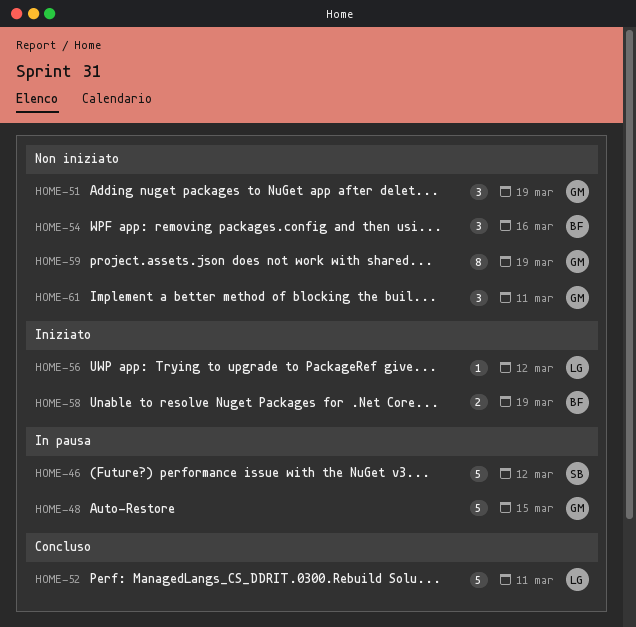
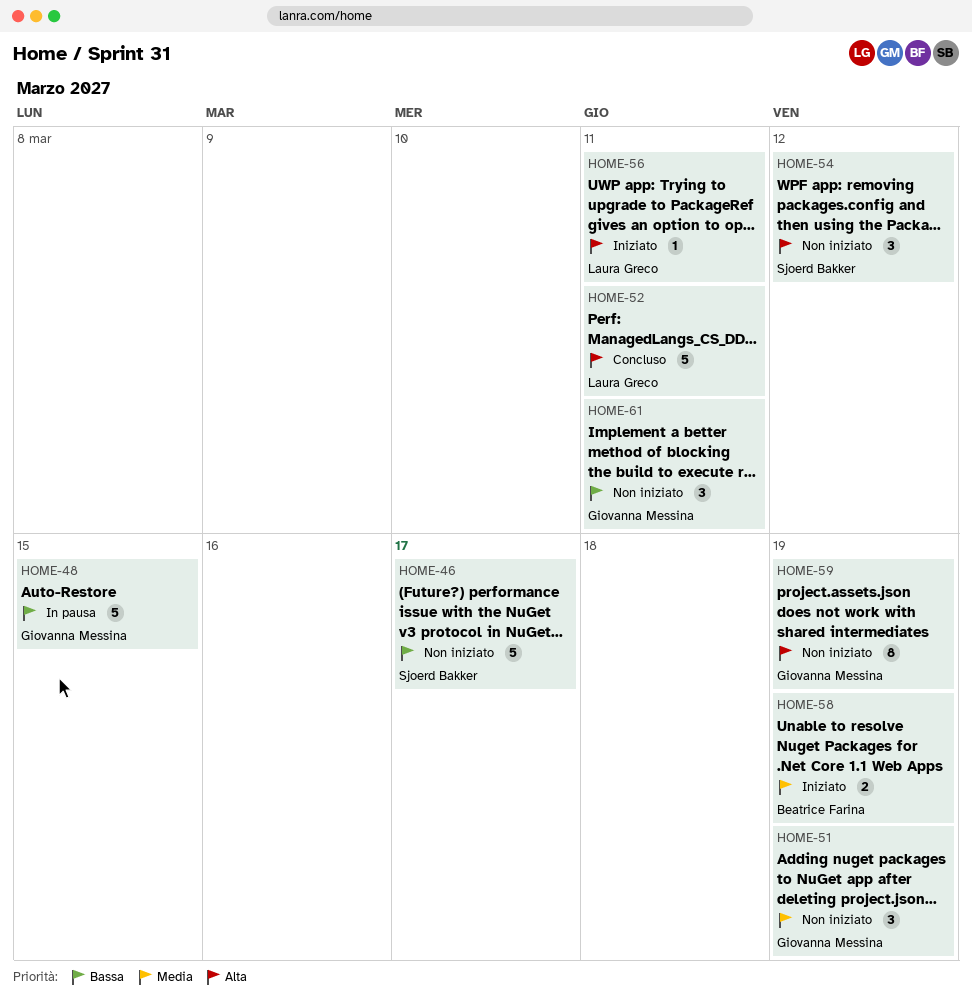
HOME-46, status: In pausa -> Non iniziato
HOME-46, due: Mar 12 -> Mar 17
HOME-54, owner: Beatrice Farina -> Sjoerd Bakker
HOME-54, due: Mar 16 -> Mar 12
HOME-56, due: Mar 12 -> Mar 11

